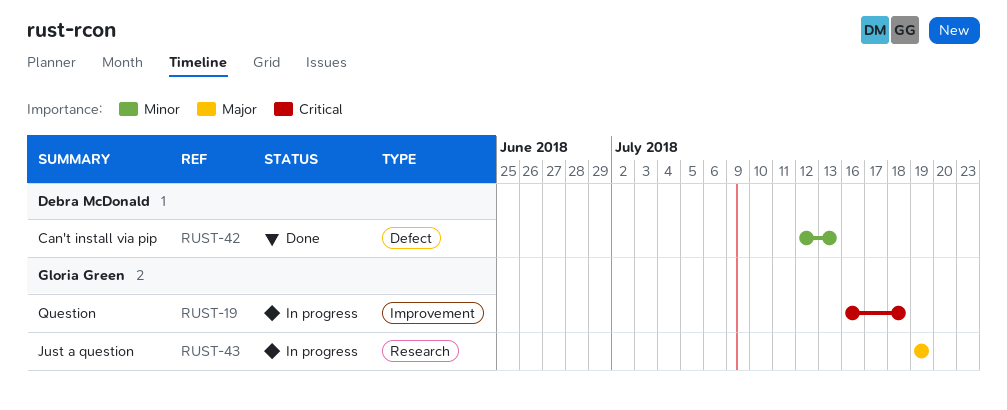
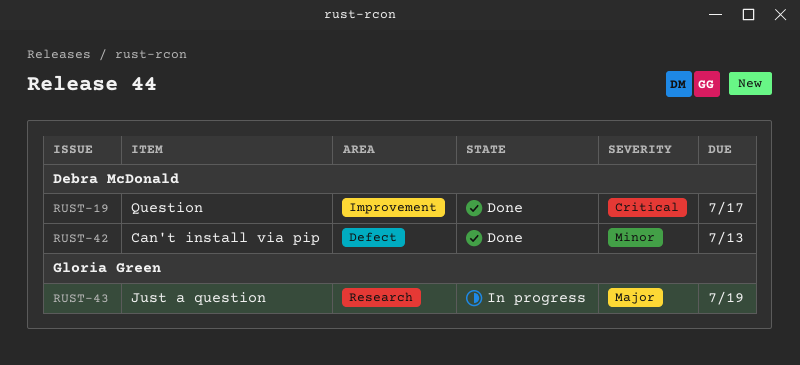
RUST-19, status: In progress -> Done
RUST-19, owner: Gloria Green -> Debra McDonald
RUST-19, due: Jul 18 -> Jul 17

